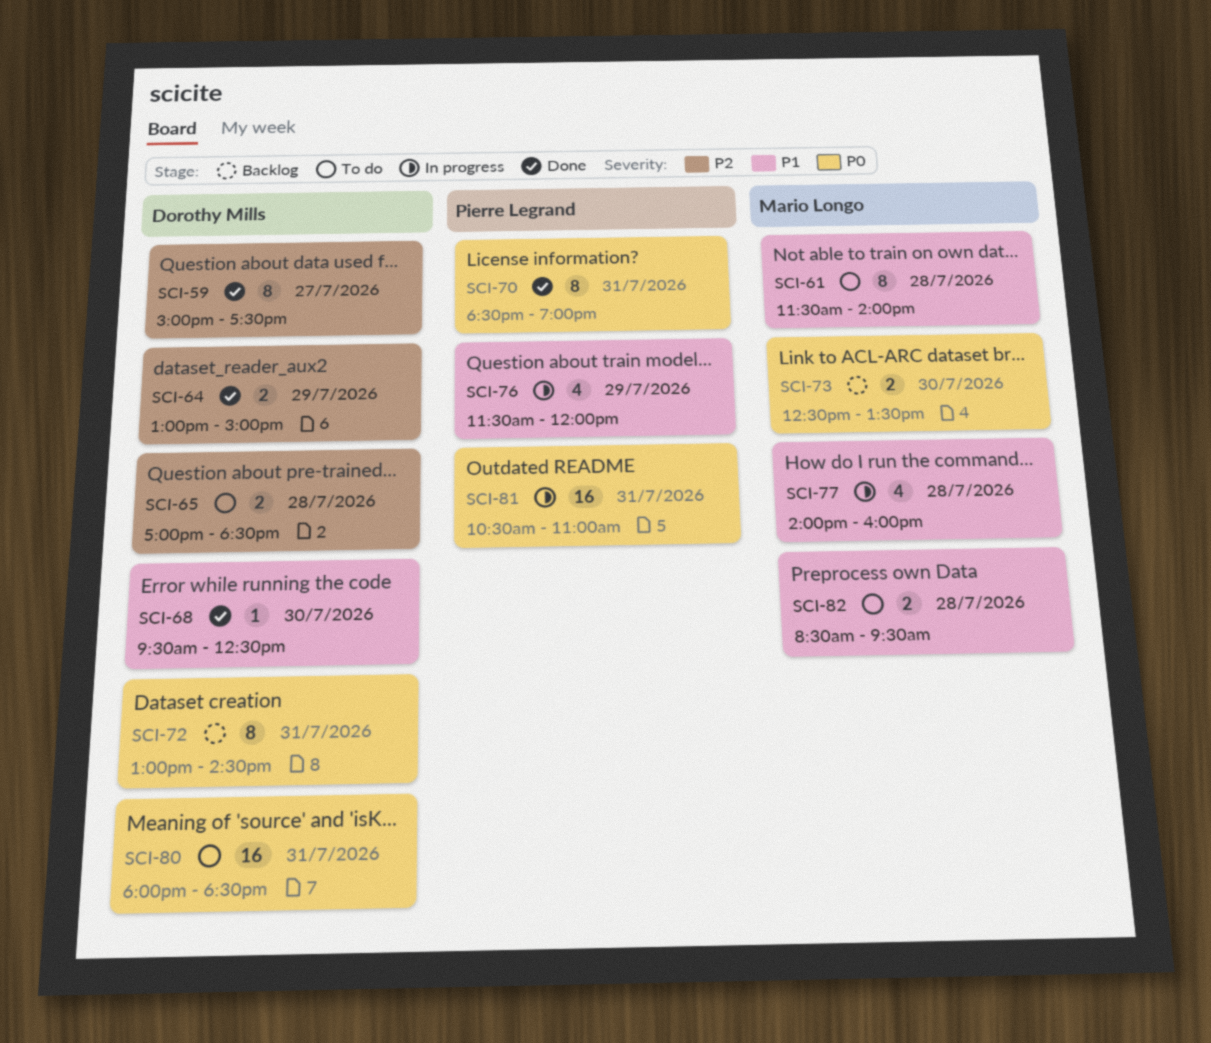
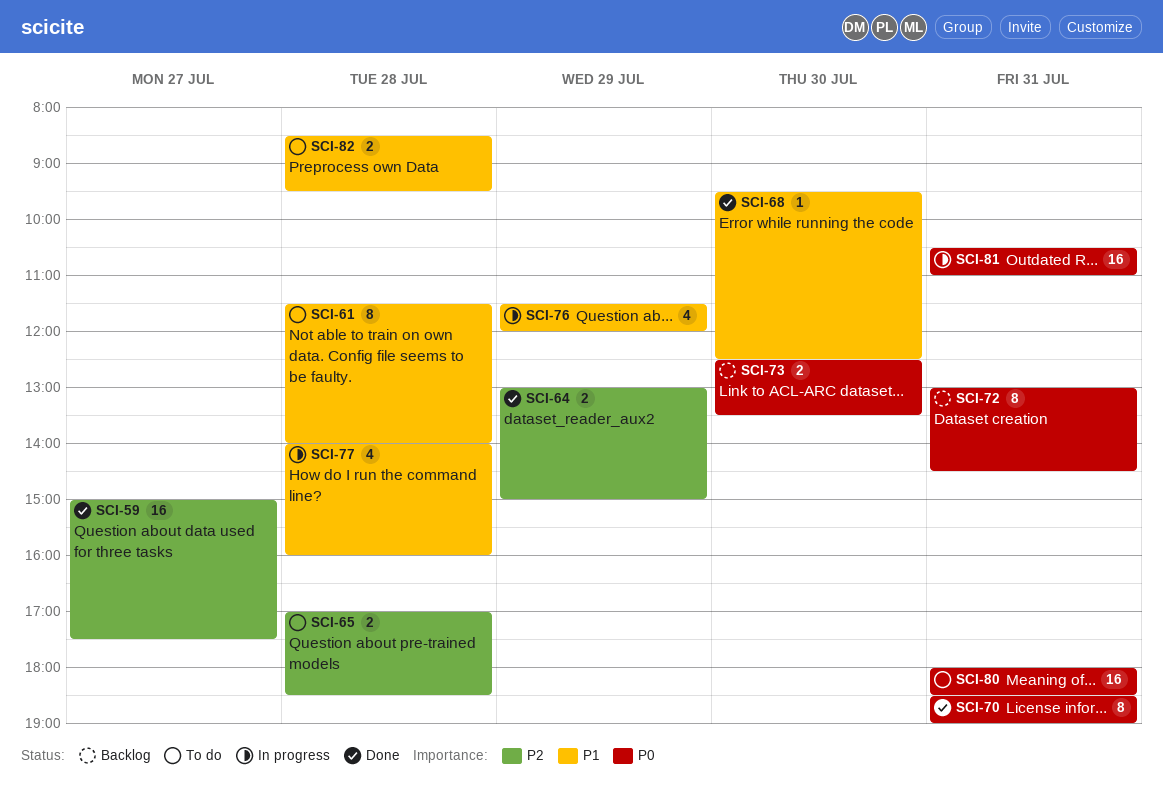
SCI-59, estimate: 8 -> 16

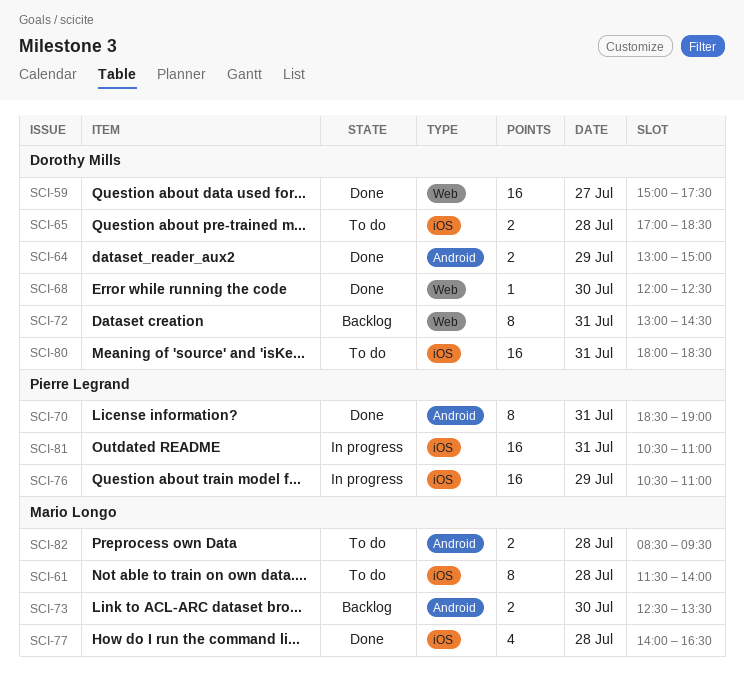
SCI-68, begins: 09:30 -> 12:00
SCI-76, estimate: 4 -> 16
SCI-76, begins: 11:30 -> 10:30
SCI-76, ends: 12:00 -> 11:00
SCI-77, status: In progress -> Done
SCI-77, ends: 16:00 -> 16:30

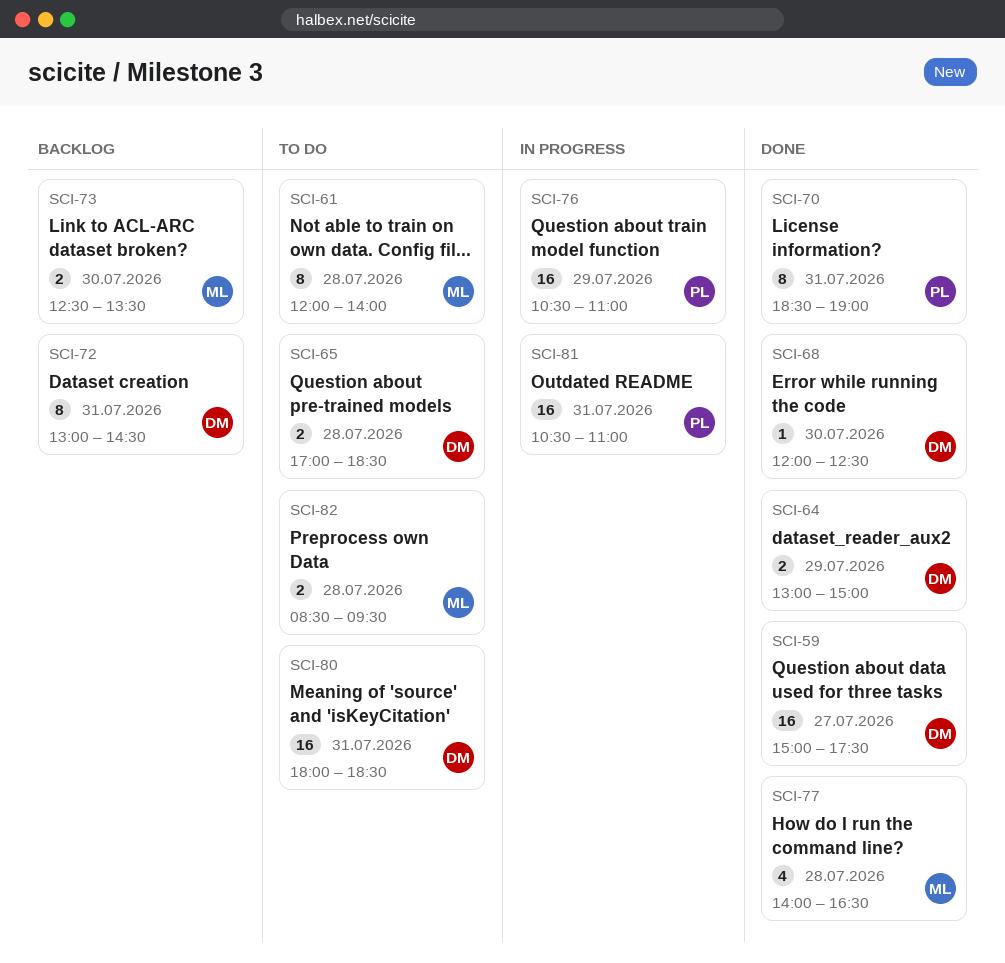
SCI-61, begins: 11:30 -> 12:00

